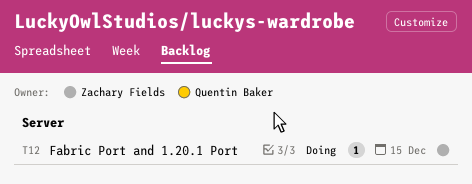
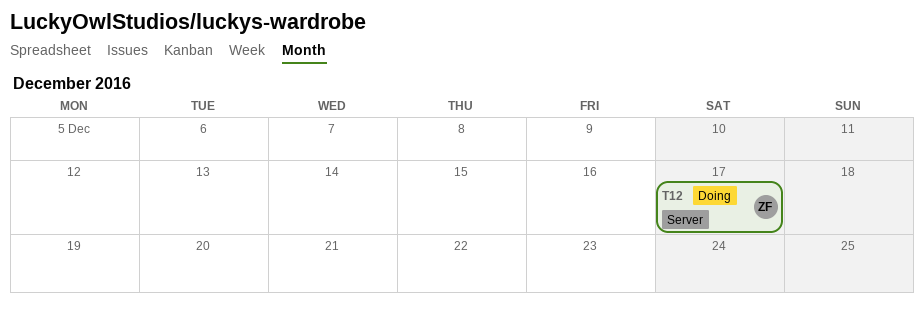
T12, due: Dec 15 -> Dec 17

